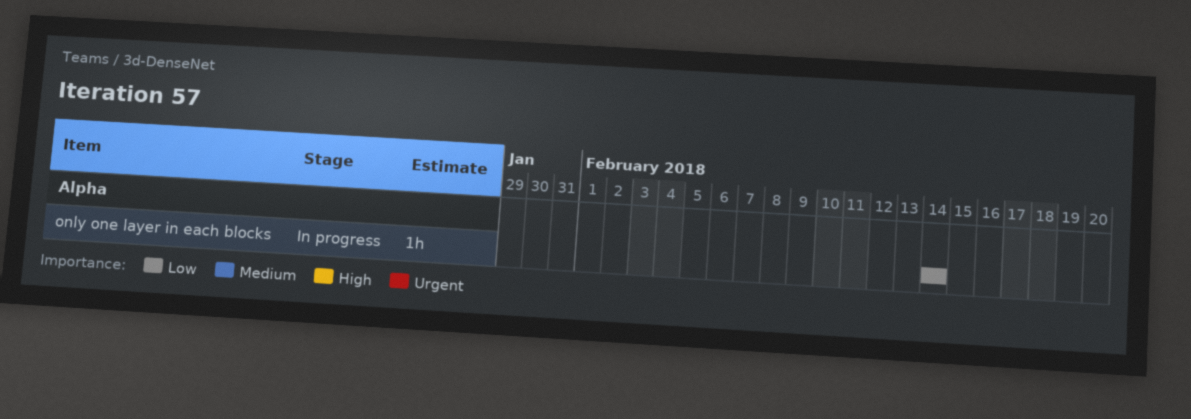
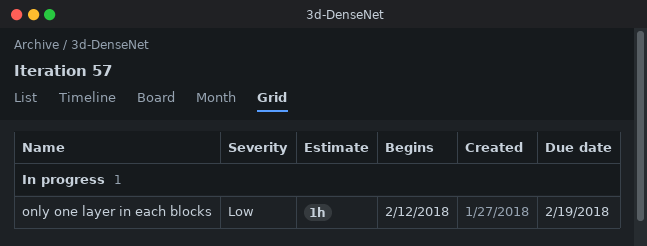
only one layer in each blocks, start: Feb 14 -> Feb 12
only one layer in each blocks, due: Feb 14 -> Feb 19

